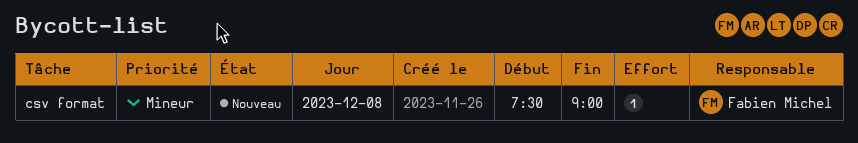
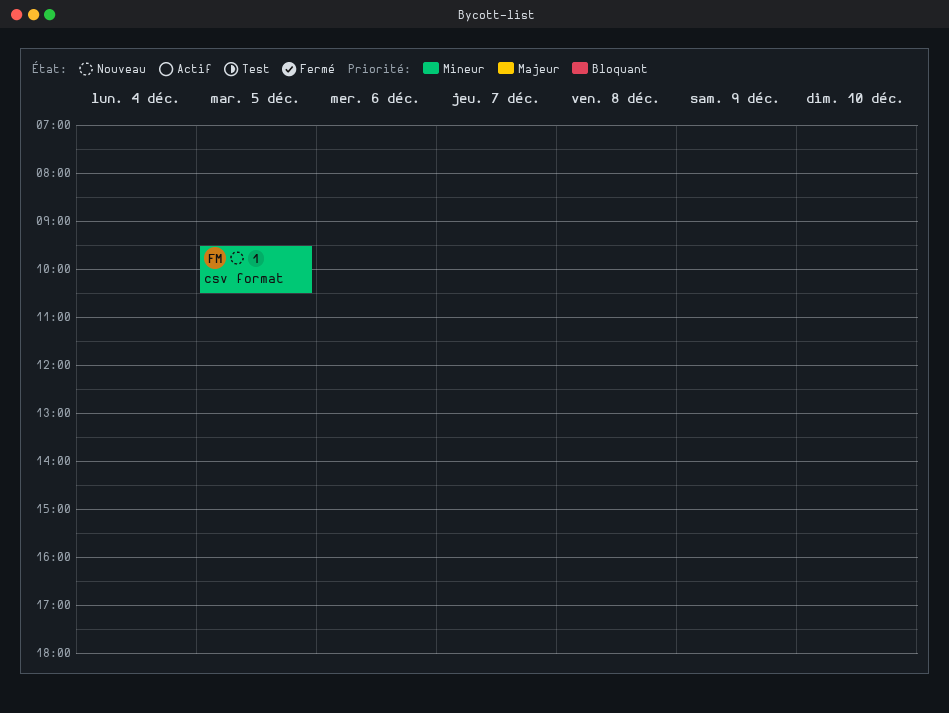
csv format, day: Dec 8 -> Dec 5
csv format, begins: 07:30 -> 09:30
csv format, ends: 09:00 -> 10:30

